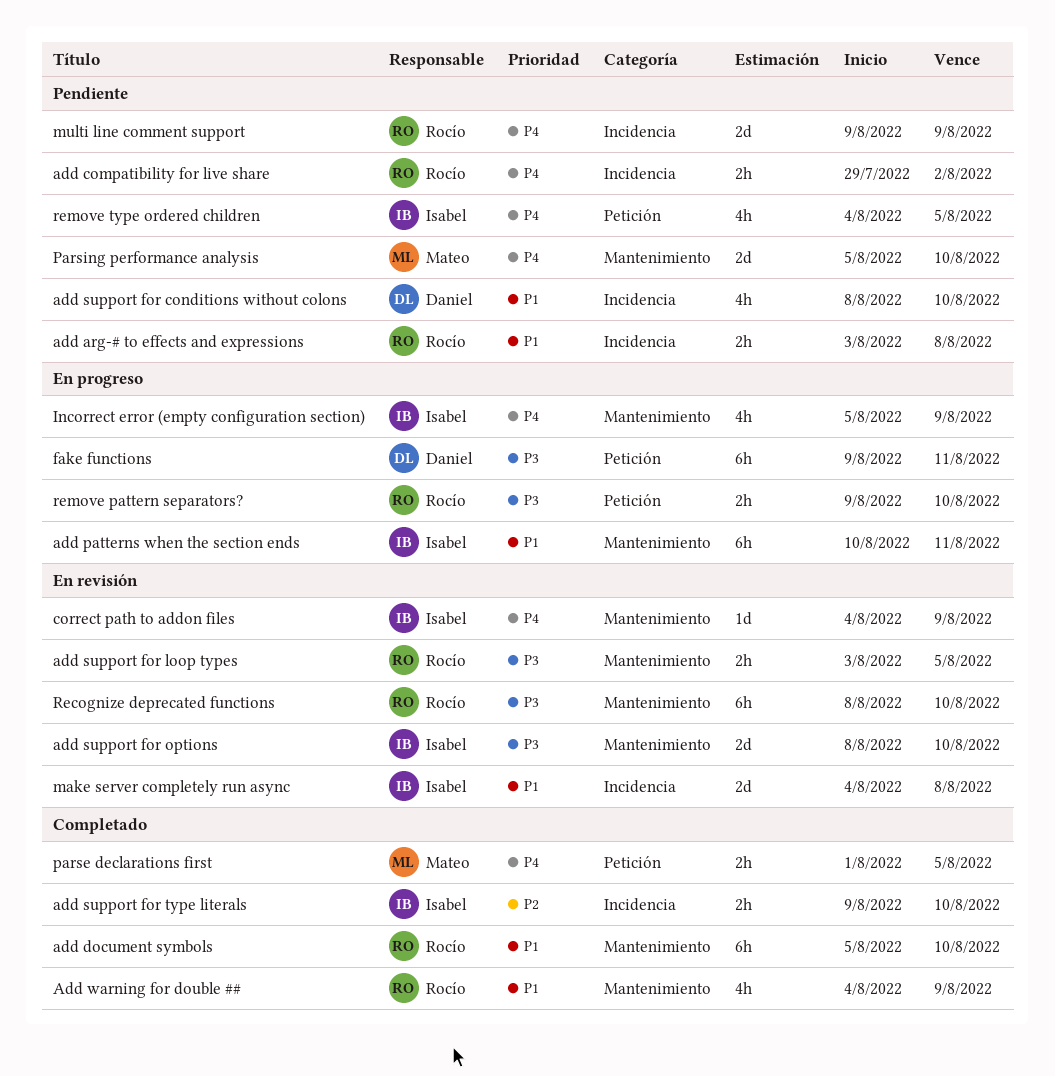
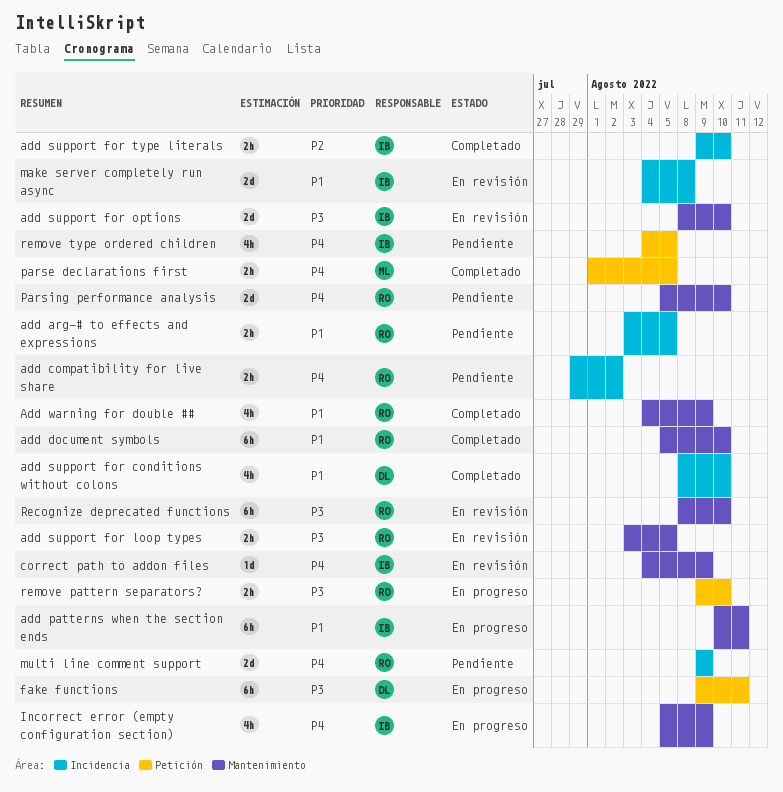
add arg-# to effects and expressions, due: Aug 8 -> Aug 5
add support for conditions without colons, status: Pendiente -> Completado
Parsing performance analysis, owner: Mateo -> Rocío

